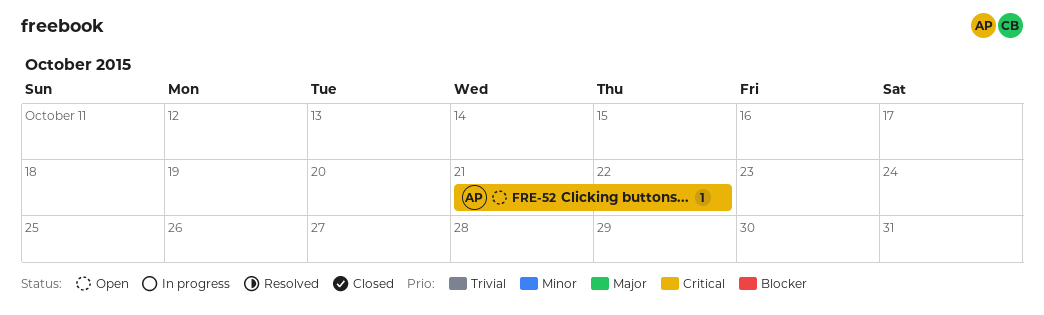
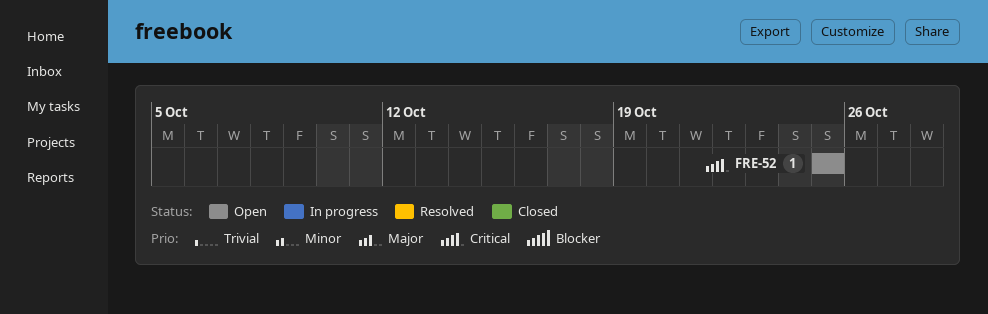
FRE-52, start: Oct 21 -> Oct 25
FRE-52, due: Oct 22 -> Oct 25

